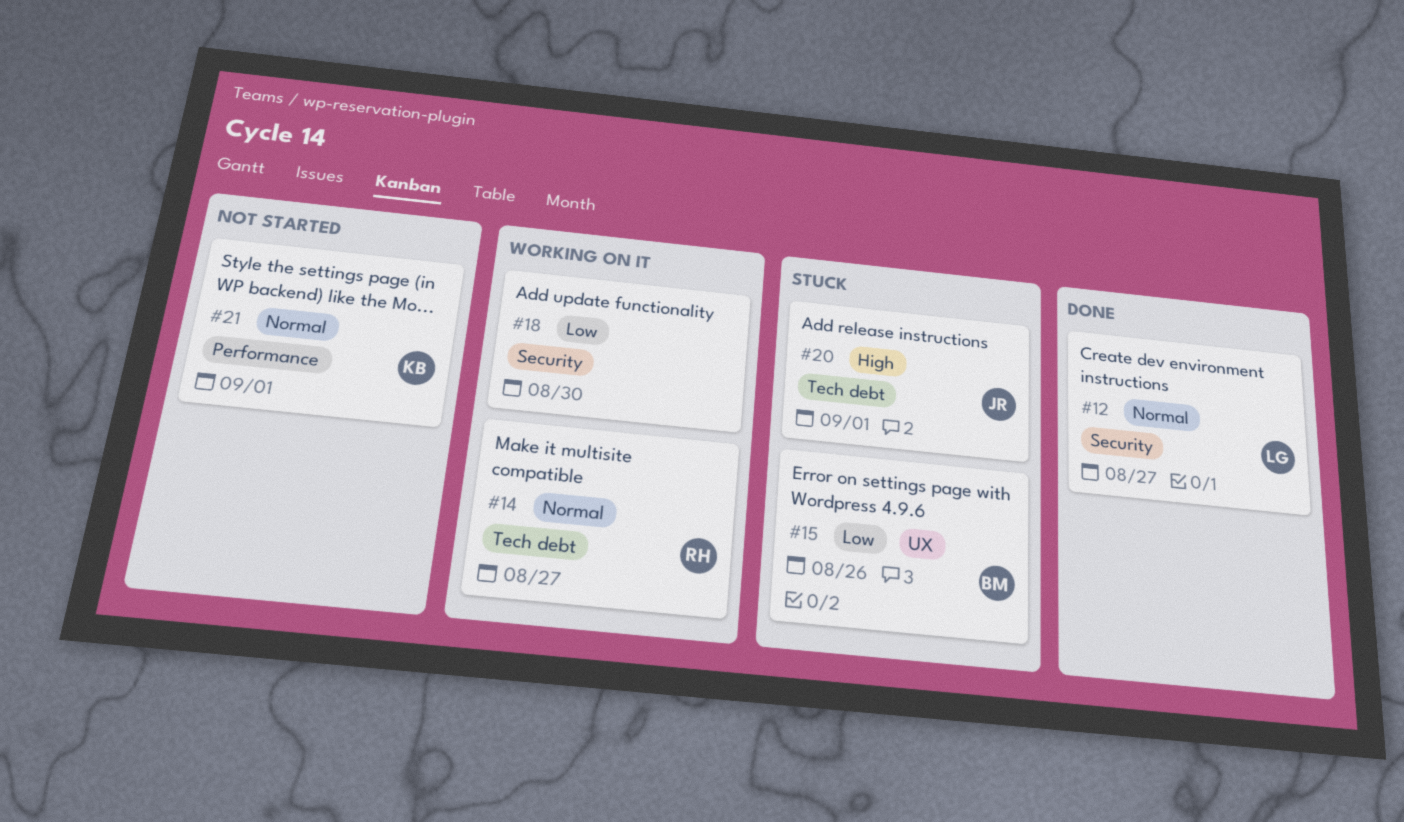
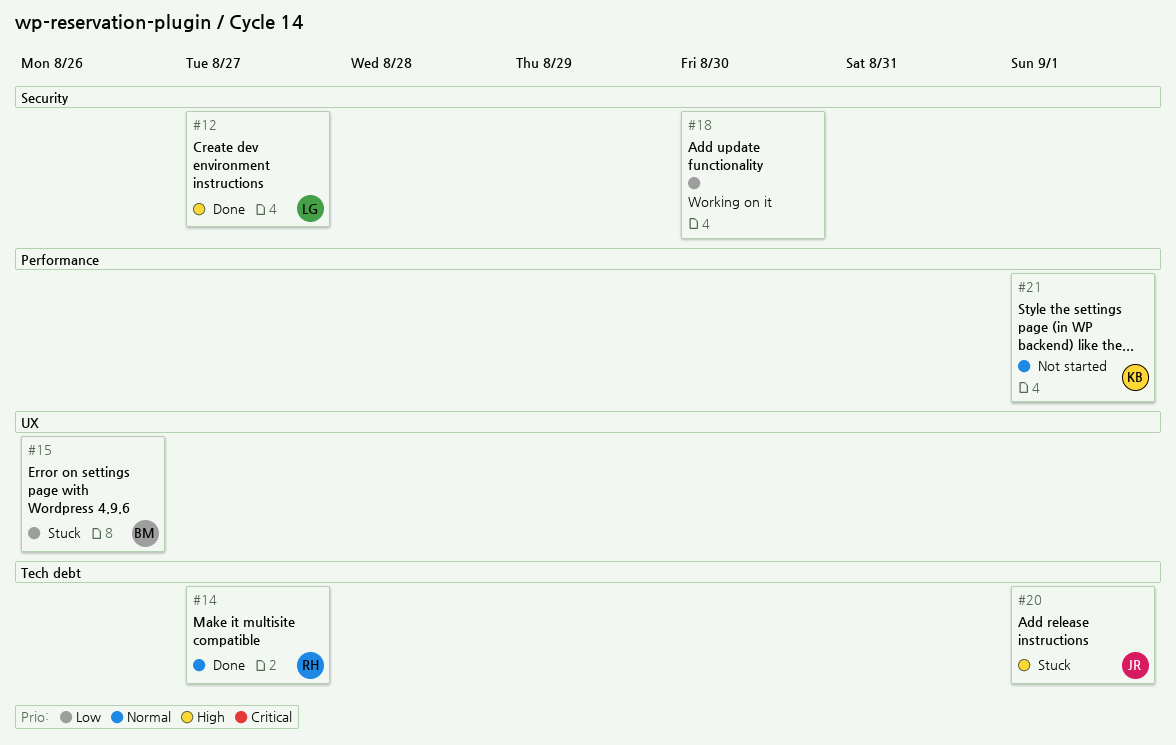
#12, priority: Normal -> High
#14, status: Working on it -> Done

